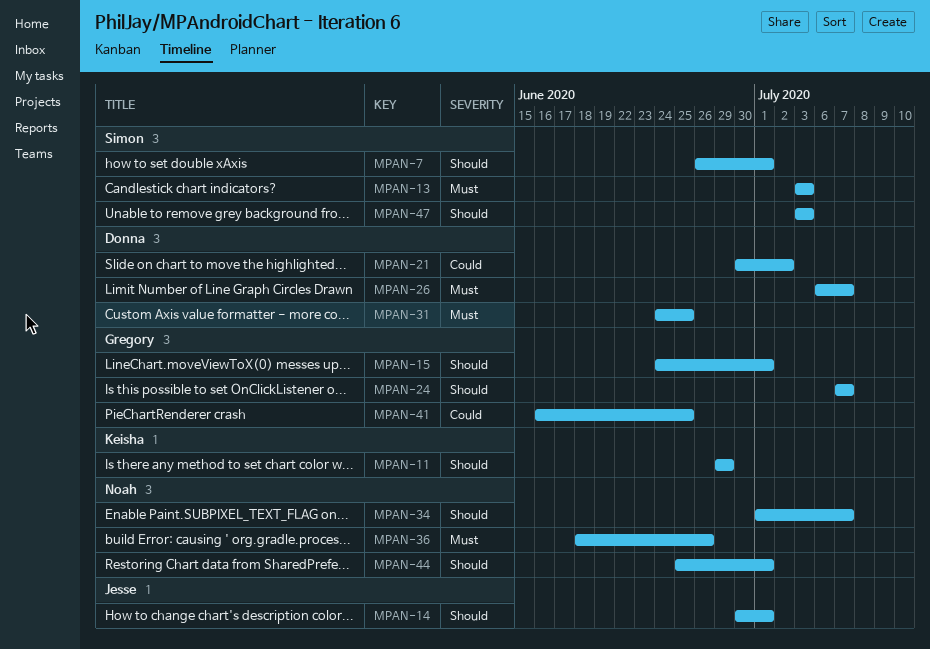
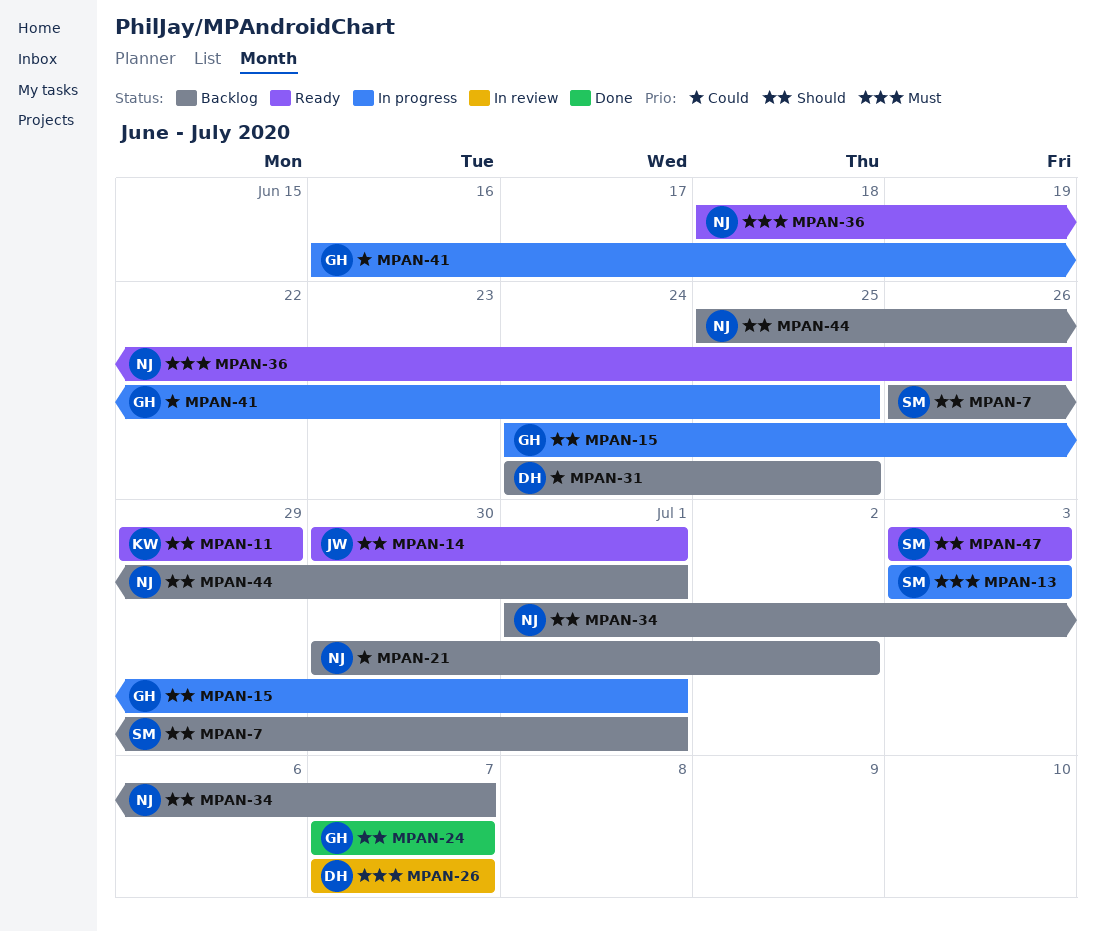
MPAN-21, owner: Donna -> Noah
MPAN-26, start: Jul 6 -> Jul 7
MPAN-31, priority: Must -> Could

